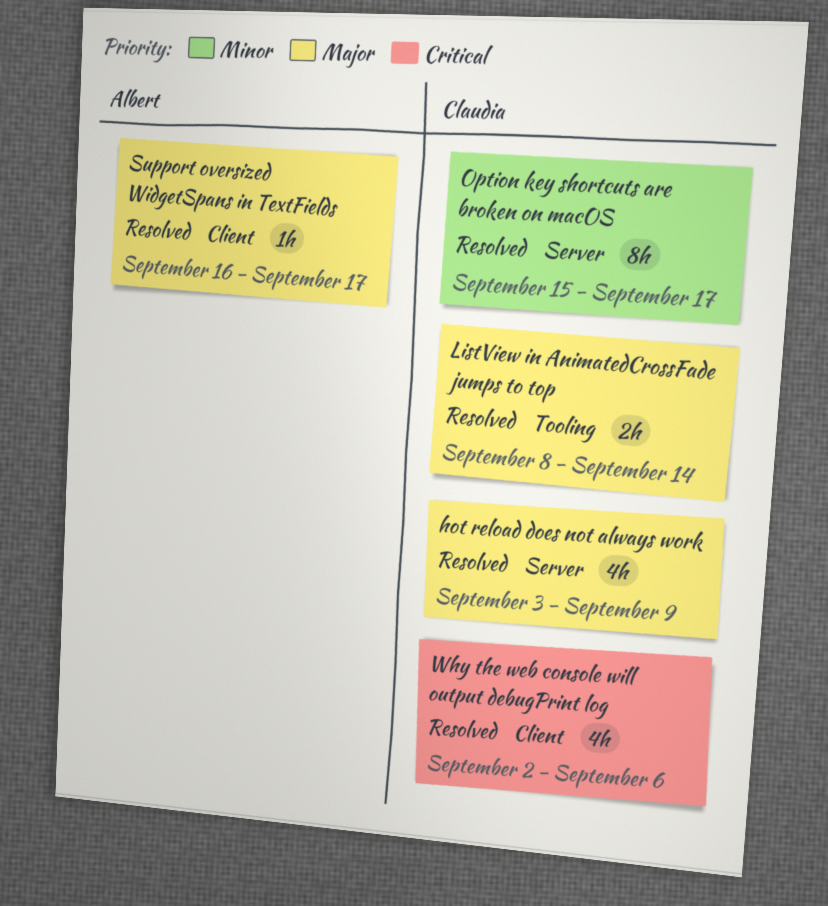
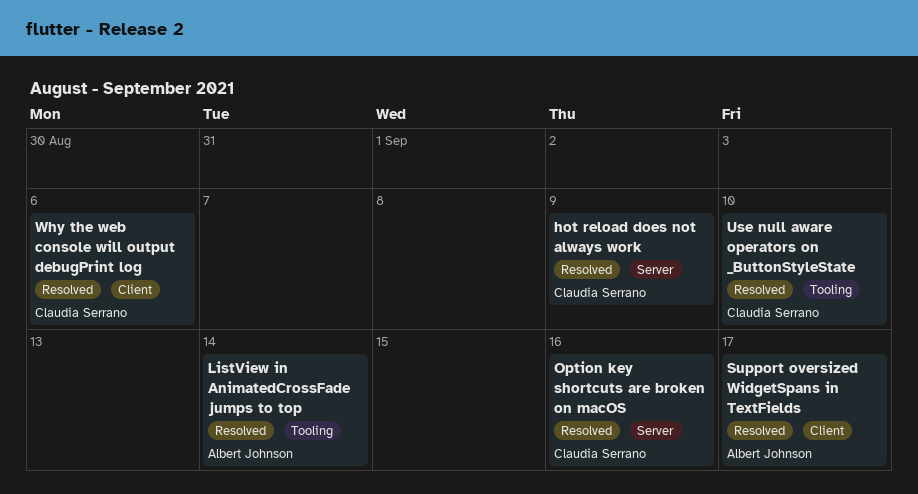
ListView in AnimatedCrossFade jumps to top, owner: Claudia Serrano -> Albert Johnson
Option key shortcuts are broken on macOS, due: Sep 17 -> Sep 16
Use null aware operators on _ButtonStyleState: none -> present

